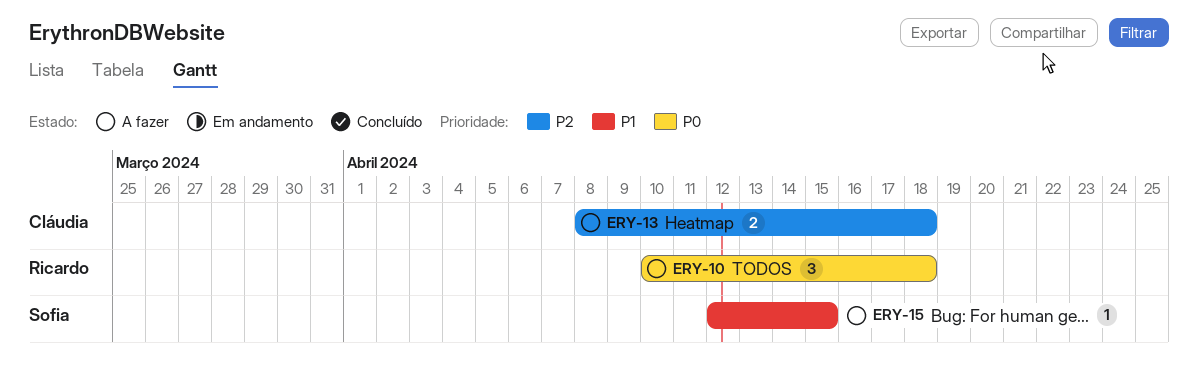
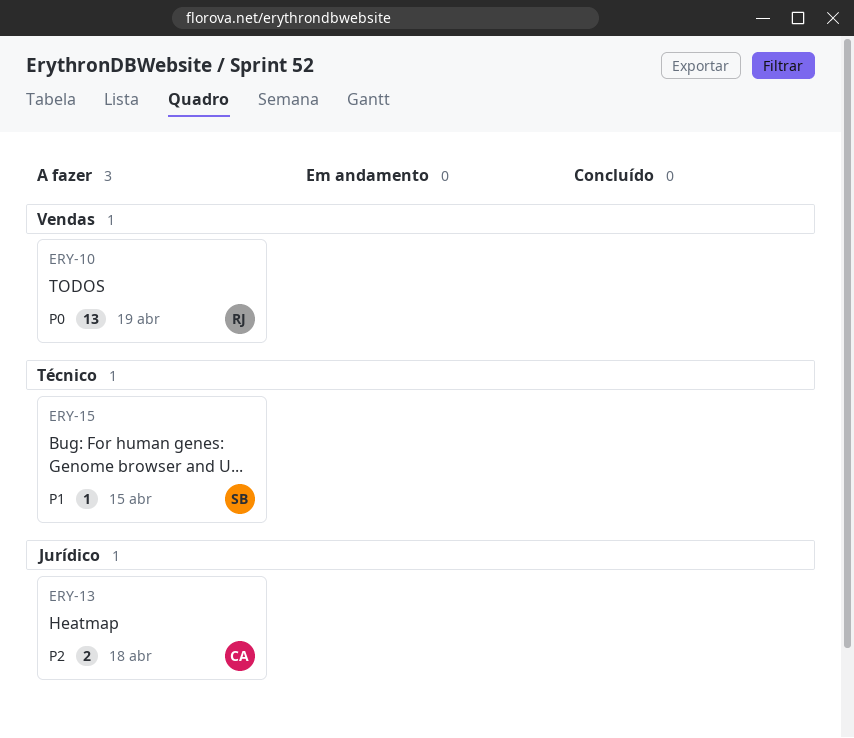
ERY-10, estimate: 3 -> 13
ERY-10, due: Apr 18 -> Apr 19

